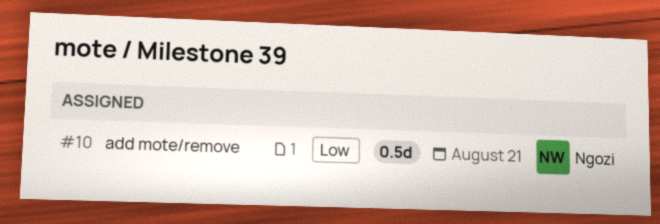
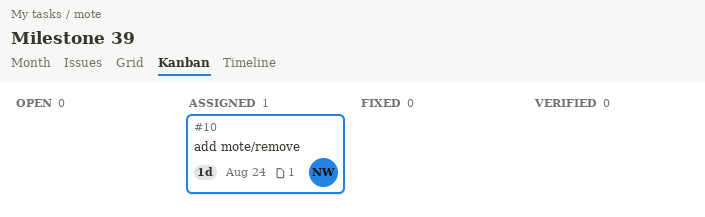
#10, estimate: 0.5d -> 1d
#10, due: Aug 21 -> Aug 24

